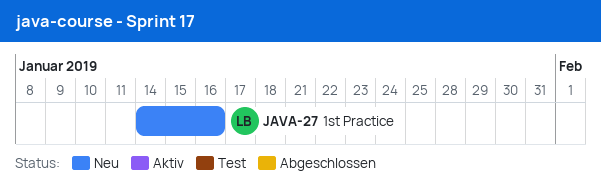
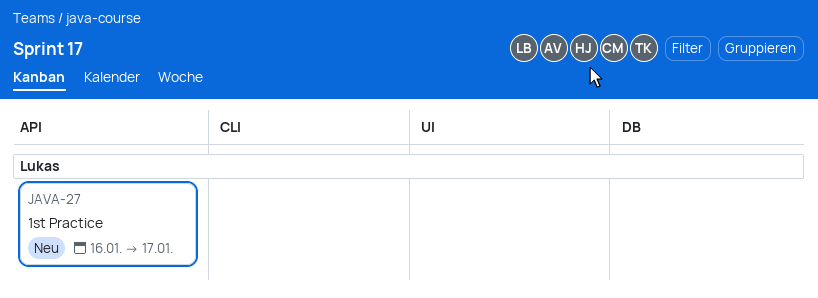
JAVA-27, start: Jan 14 -> Jan 16
JAVA-27, due: Jan 16 -> Jan 17

